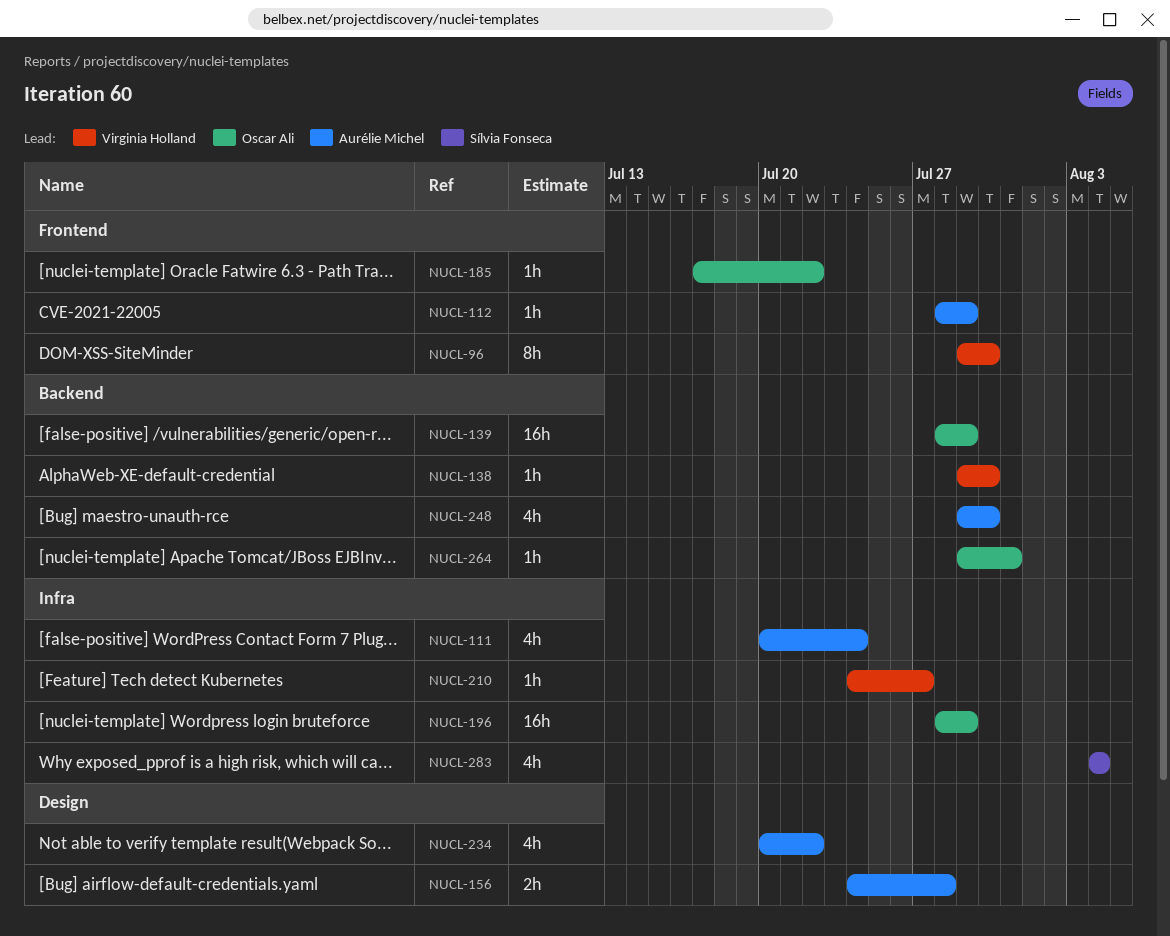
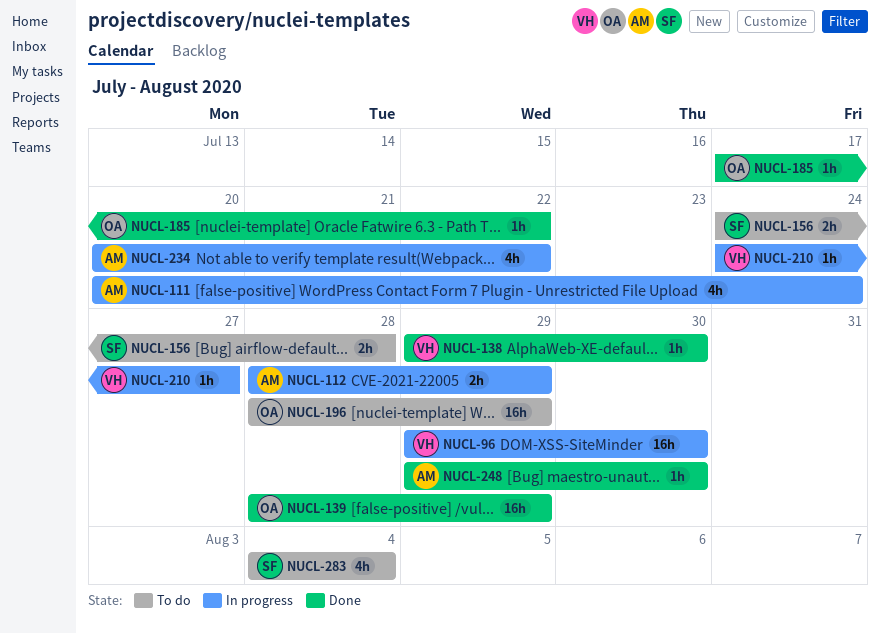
NUCL-96, estimate: 8h -> 16h
NUCL-112, estimate: 1h -> 2h
NUCL-156, owner: Aurélie Michel -> Sílvia Fonseca
NUCL-248, estimate: 4h -> 1h
NUCL-264: present -> none

